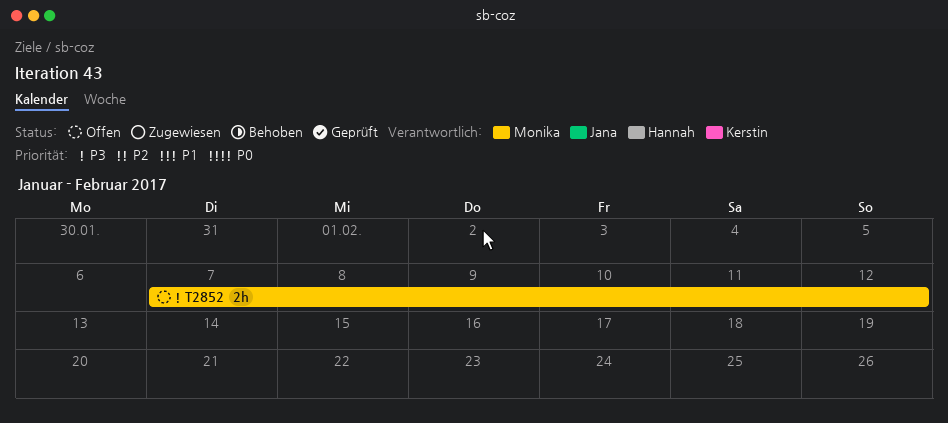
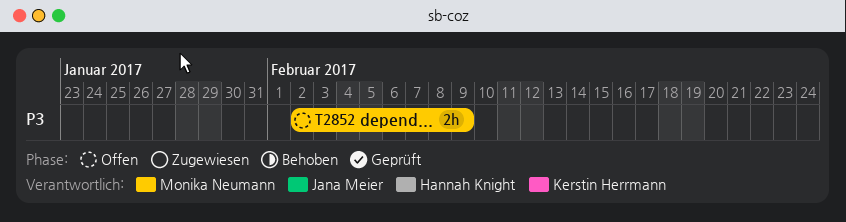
T2852, start: Feb 7 -> Feb 2
T2852, due: Feb 12 -> Feb 9

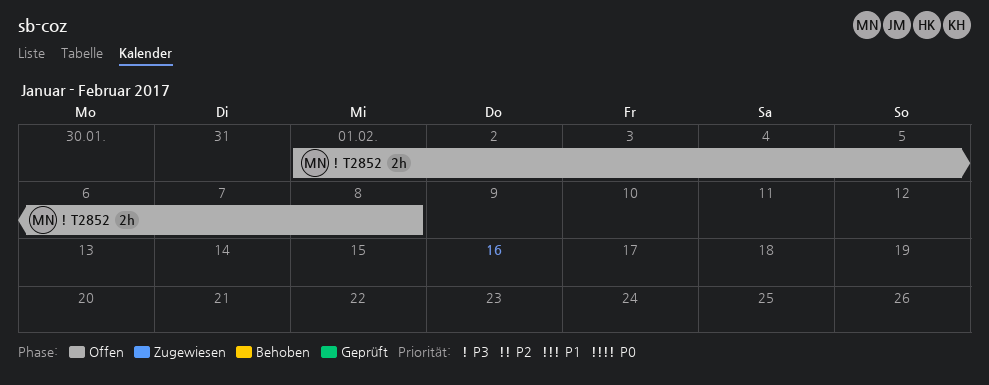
T2852, start: Feb 2 -> Feb 1
T2852, due: Feb 9 -> Feb 8

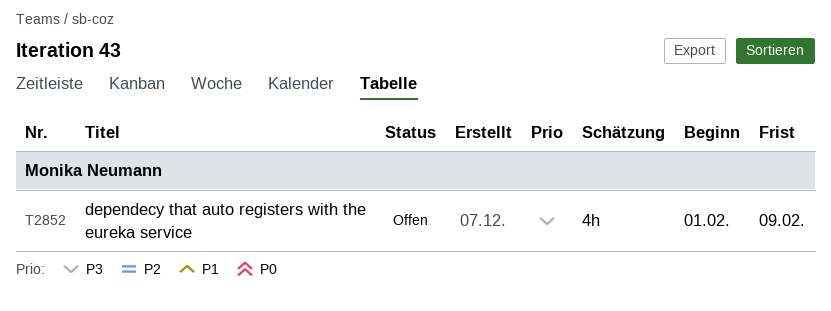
T2852, estimate: 2h -> 4h
T2852, due: Feb 8 -> Feb 9

